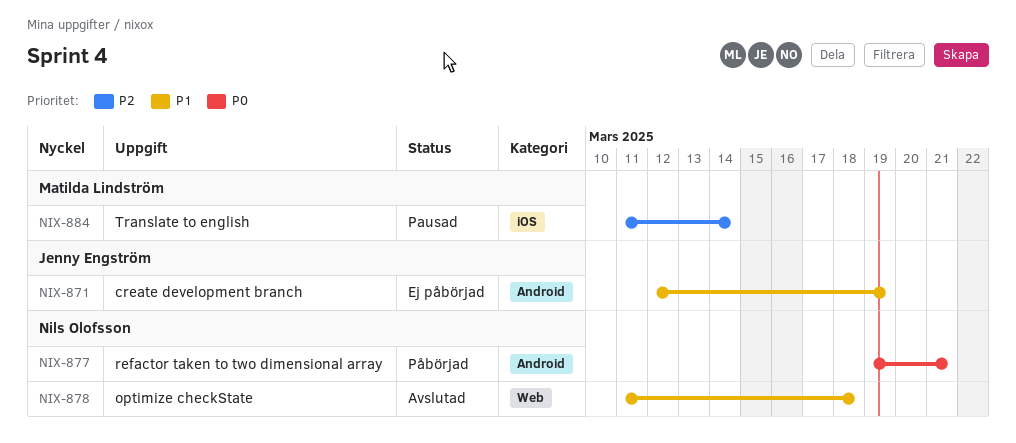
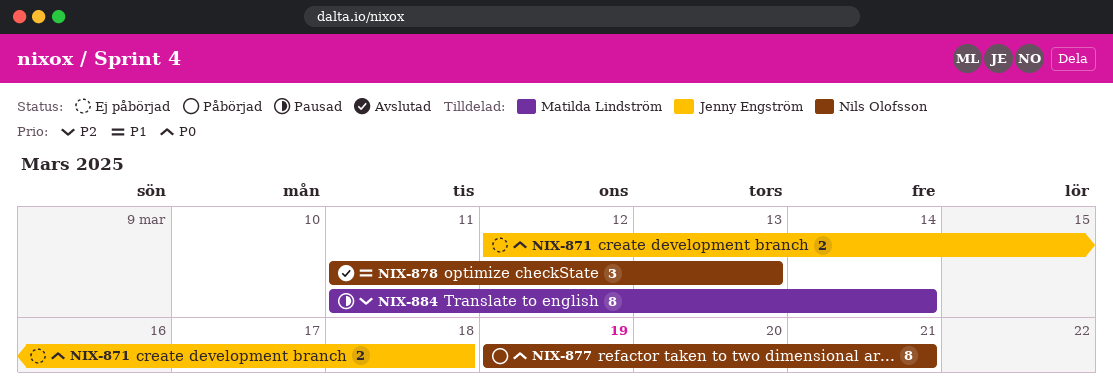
NIX-871, priority: P1 -> P0
NIX-871, due: Mar 19 -> Mar 18
NIX-878, due: Mar 18 -> Mar 13

